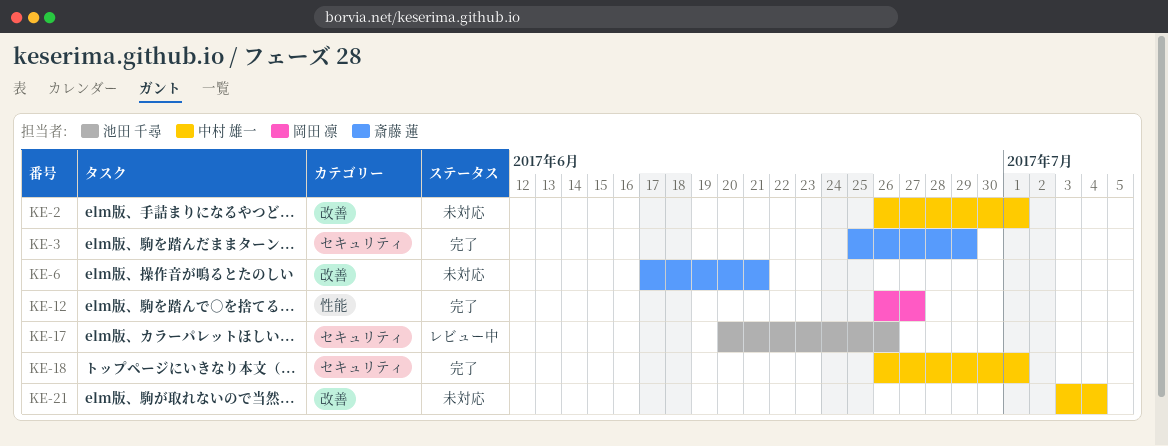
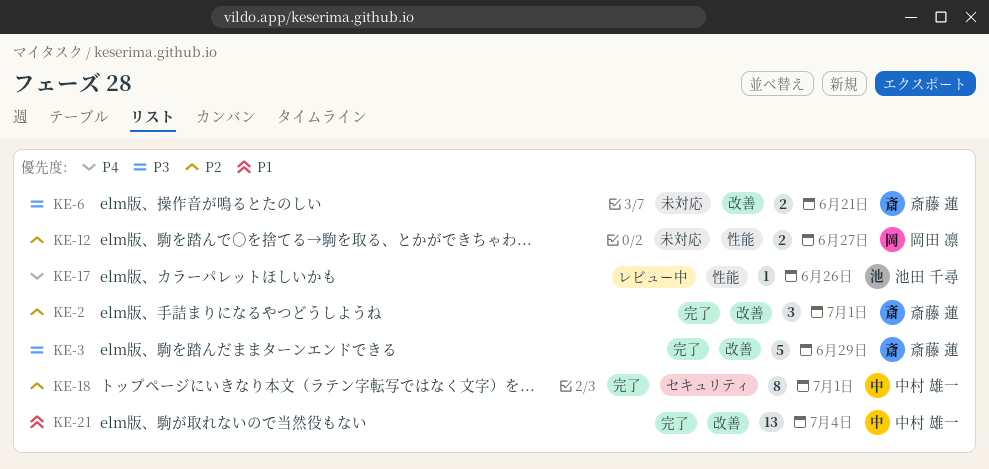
KE-2, status: 未対応 -> 完了
KE-2, owner: 中村 雄一 -> 斎藤 蓮
KE-3, label: セキュリティ -> 改善
KE-12, status: 完了 -> 未対応
KE-17, label: セキュリティ -> 性能
KE-21, status: 未対応 -> 完了

